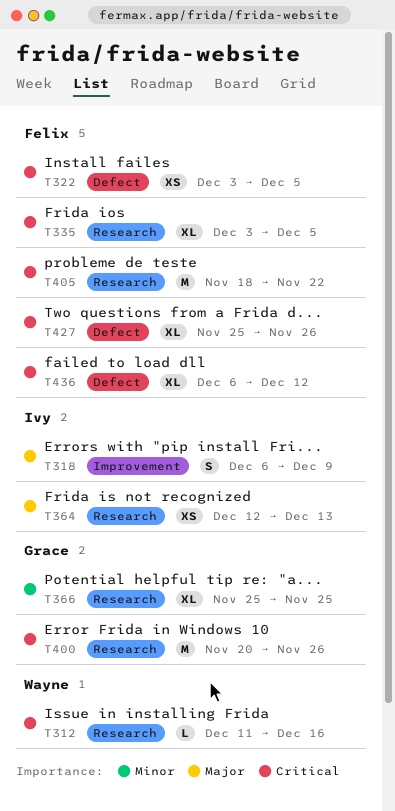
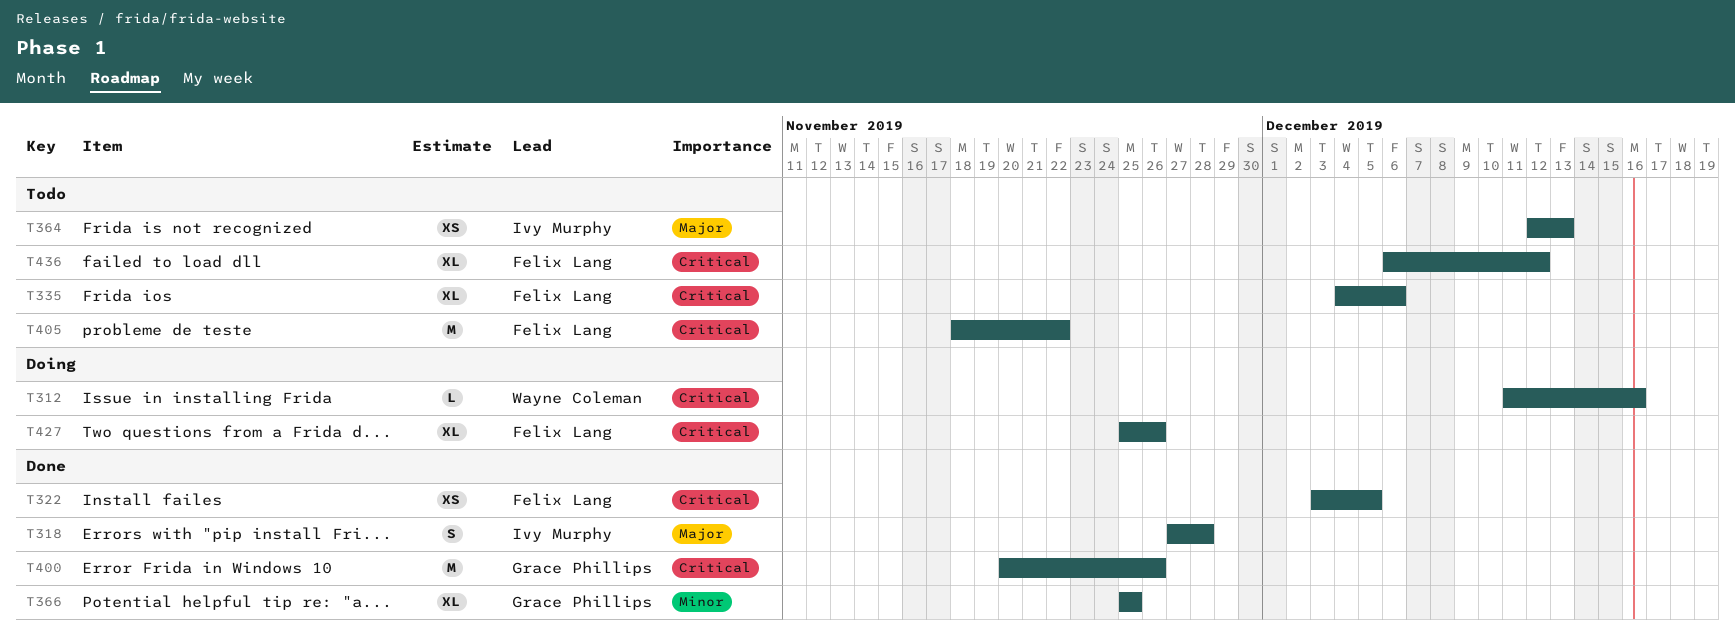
T318, start: Dec 6 -> Nov 27
T318, due: Dec 9 -> Nov 28
T335, start: Dec 3 -> Dec 4
T335, due: Dec 5 -> Dec 6

